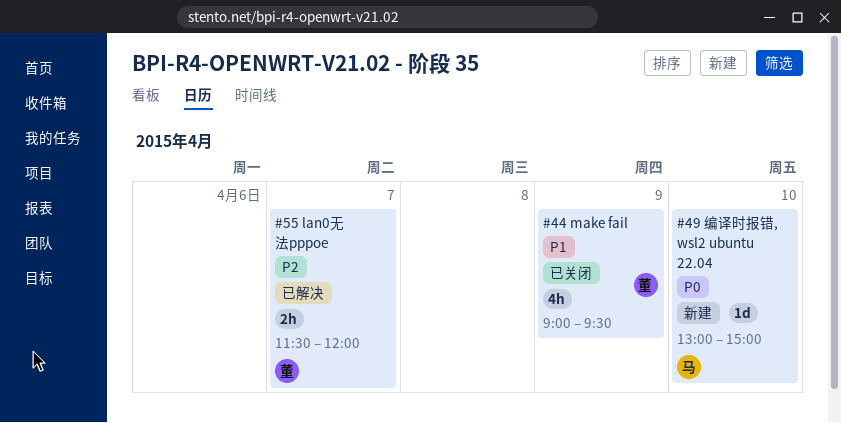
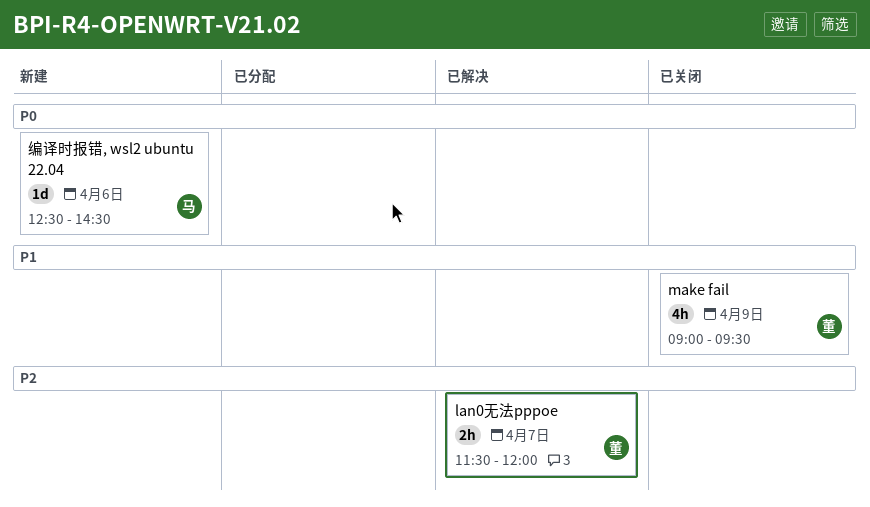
编译时报错, wsl2 ubuntu 22.04, day: Apr 10 -> Apr 6
编译时报错, wsl2 ubuntu 22.04, begins: 13:00 -> 12:30
编译时报错, wsl2 ubuntu 22.04, ends: 15:00 -> 14:30

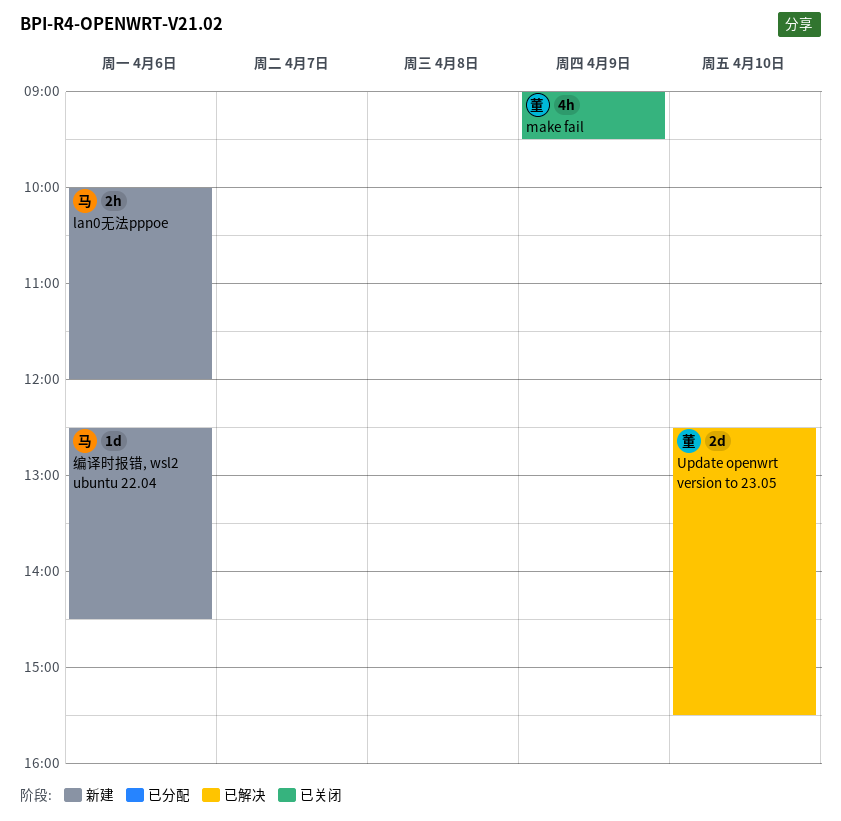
lan0无法pppoe, status: 已解决 -> 新建
lan0无法pppoe, owner: 董 -> 马
lan0无法pppoe, day: Apr 7 -> Apr 6
lan0无法pppoe, begins: 11:30 -> 10:00
Update openwrt version to 23.05: none -> present

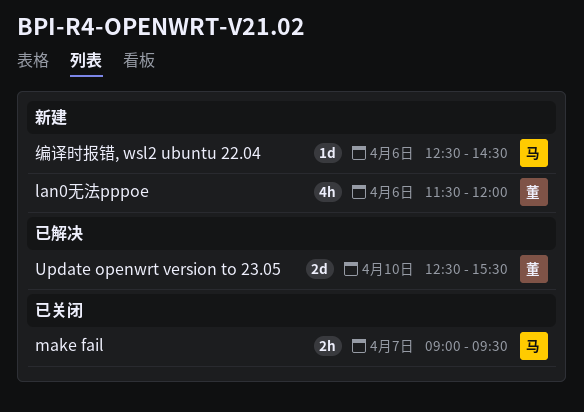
lan0无法pppoe, owner: 马 -> 董
lan0无法pppoe, estimate: 2h -> 4h
lan0无法pppoe, begins: 10:00 -> 11:30
make fail, owner: 董 -> 马
make fail, estimate: 4h -> 2h
make fail, day: Apr 9 -> Apr 7

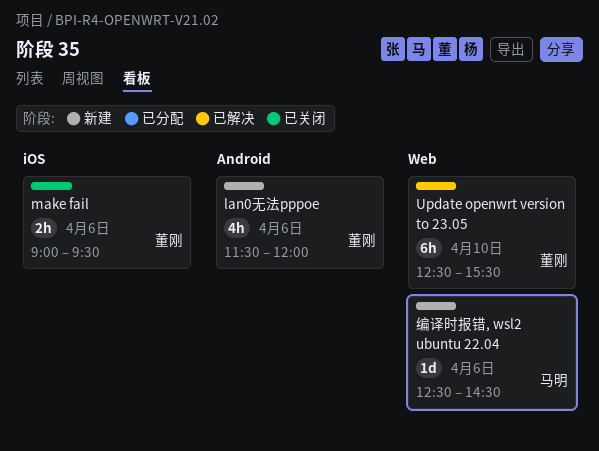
make fail, owner: 马明 -> 董刚
make fail, day: Apr 7 -> Apr 6
Update openwrt version to 23.05, estimate: 2d -> 6h

